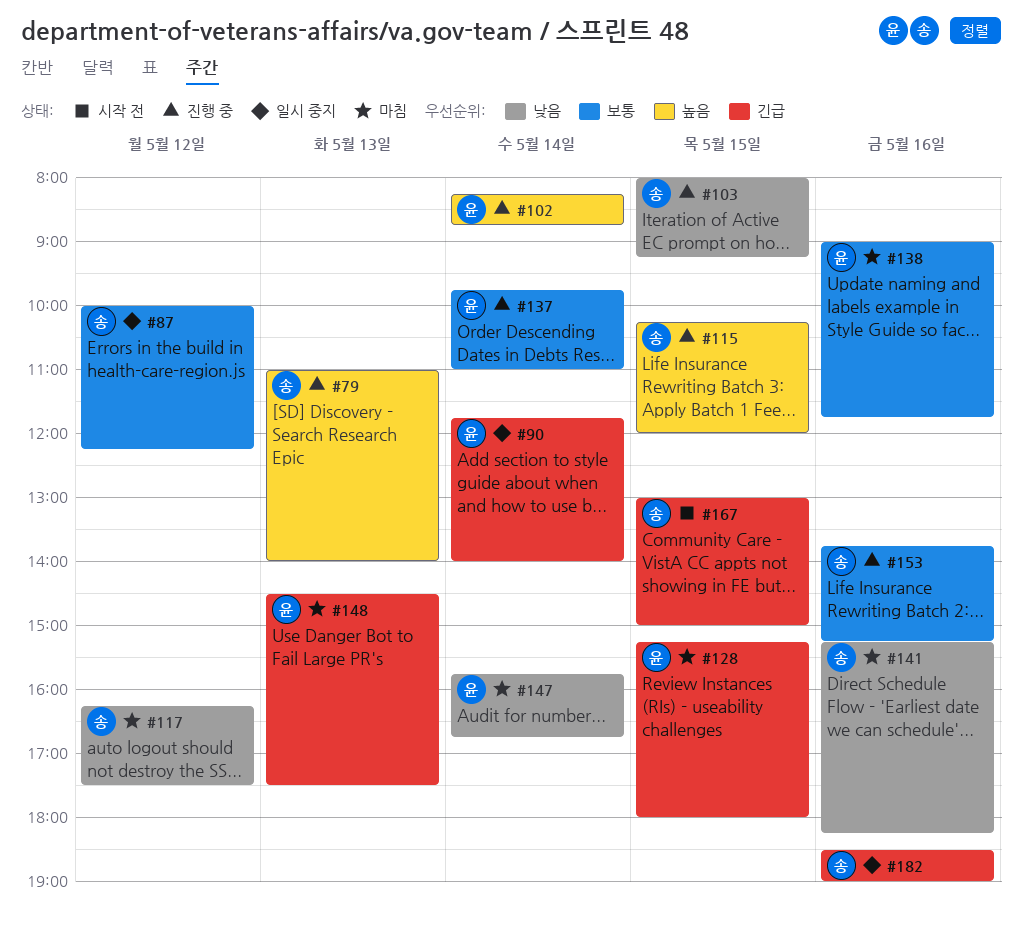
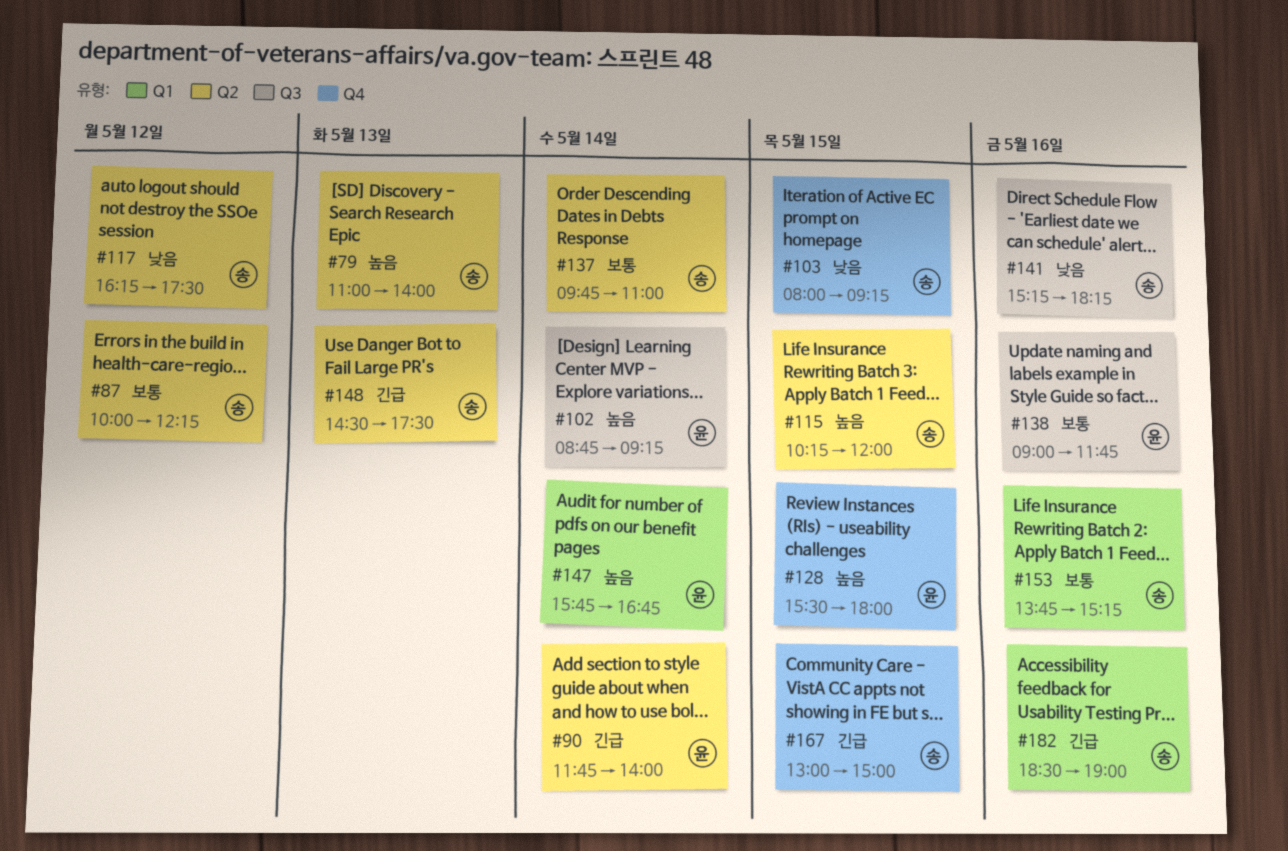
#102, begins: 08:15 -> 08:45
#102, ends: 08:45 -> 09:15
#128, priority: 긴급 -> 높음
#128, begins: 15:15 -> 15:30
#137, owner: 윤 -> 송
#147, priority: 낮음 -> 높음
#148, owner: 윤 -> 송

